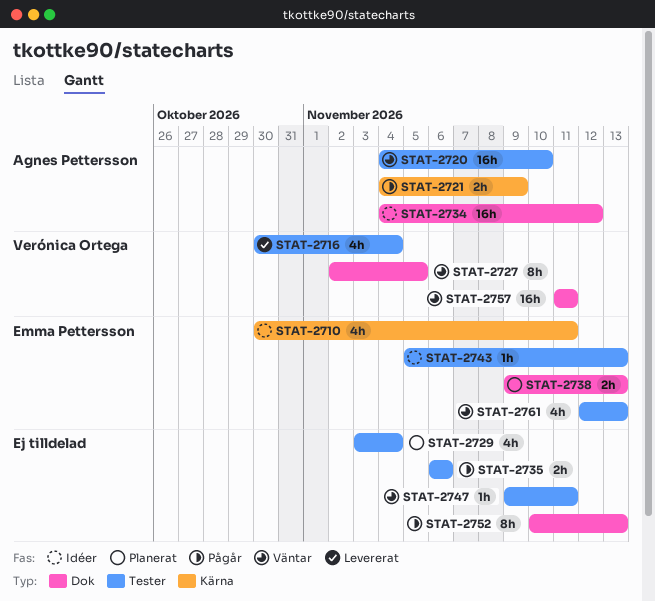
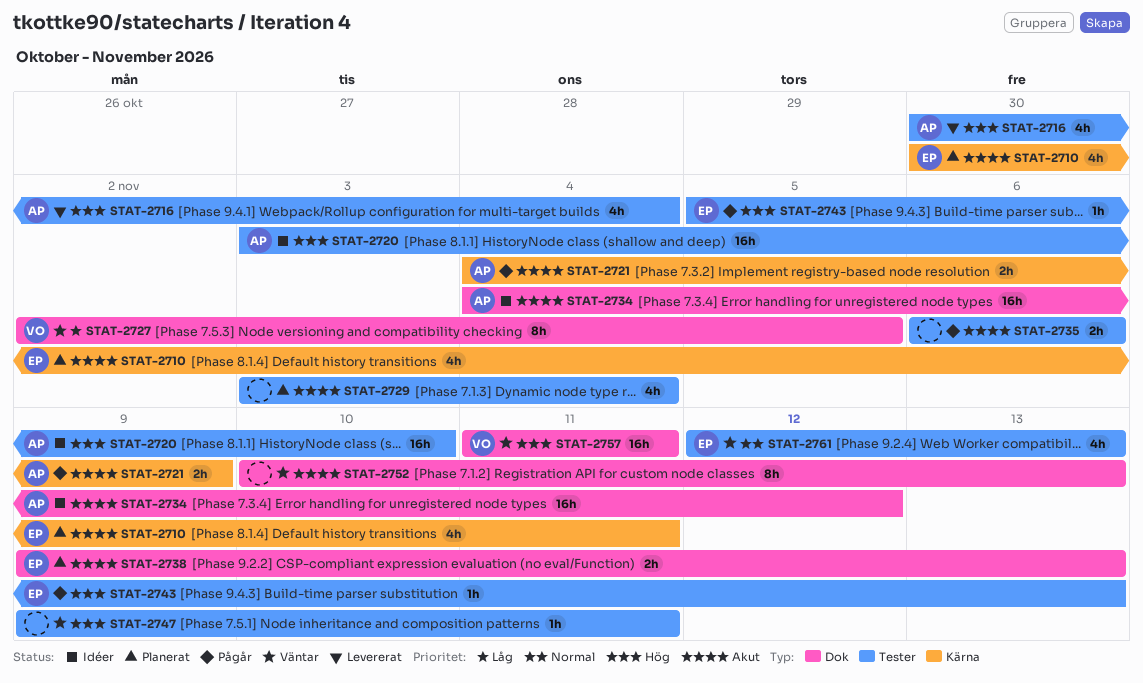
STAT-2710, status: Idéer -> Planerat
STAT-2716, owner: Verónica Ortega -> Agnes Pettersson
STAT-2720, status: Väntar -> Idéer
STAT-2720, start: Nov 4 -> Nov 3
STAT-2743, status: Idéer -> Pågår
STAT-2752, status: Pågår -> Väntar

